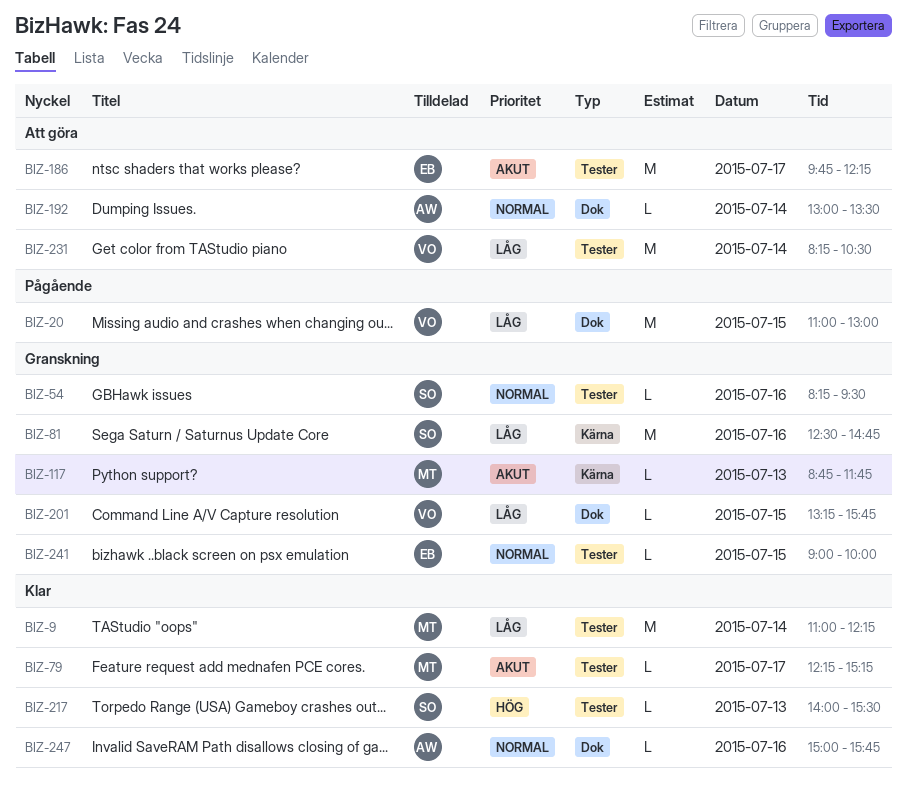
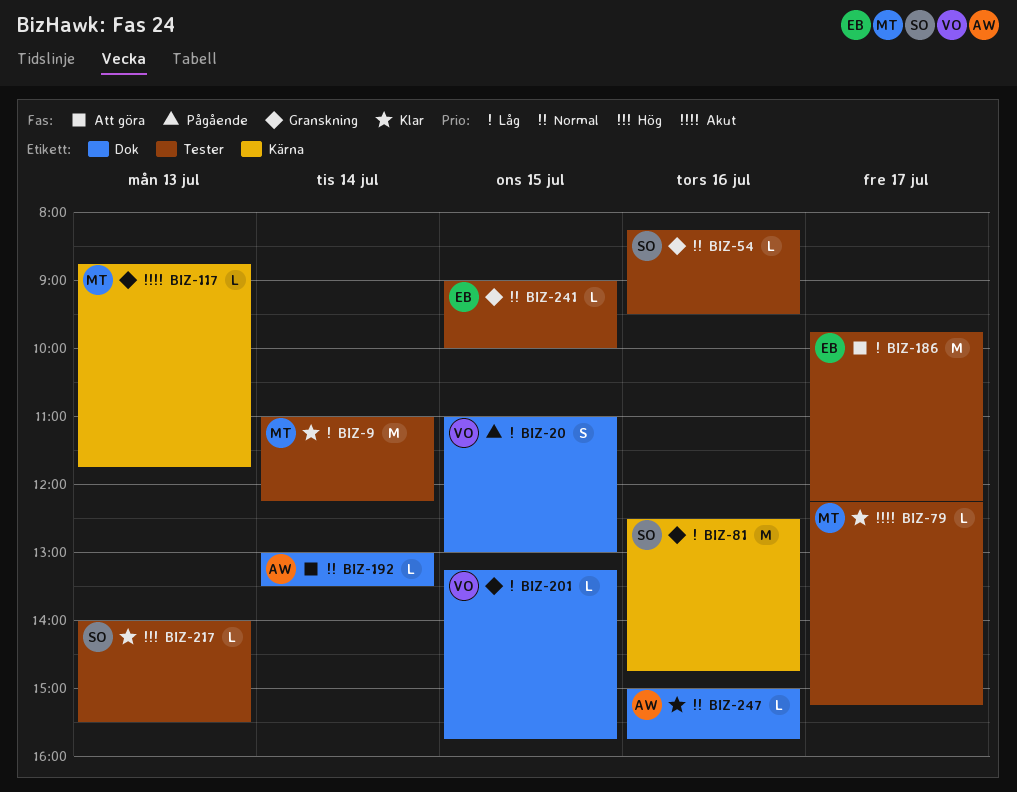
BIZ-20, estimate: M -> S
BIZ-186, priority: Akut -> Låg
BIZ-231: present -> none

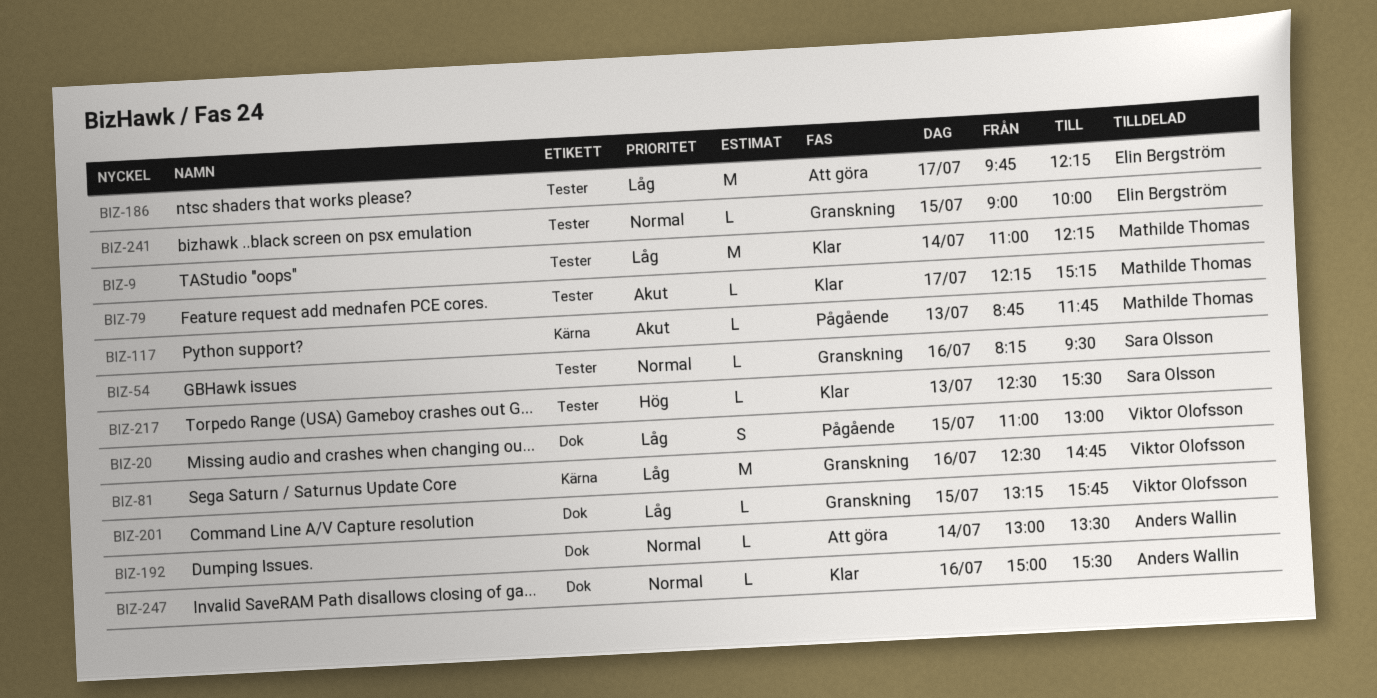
BIZ-81, owner: Sara Olsson -> Viktor Olofsson
BIZ-117, status: Granskning -> Pågående
BIZ-217, begins: 14:00 -> 12:30
BIZ-247, ends: 15:45 -> 15:30

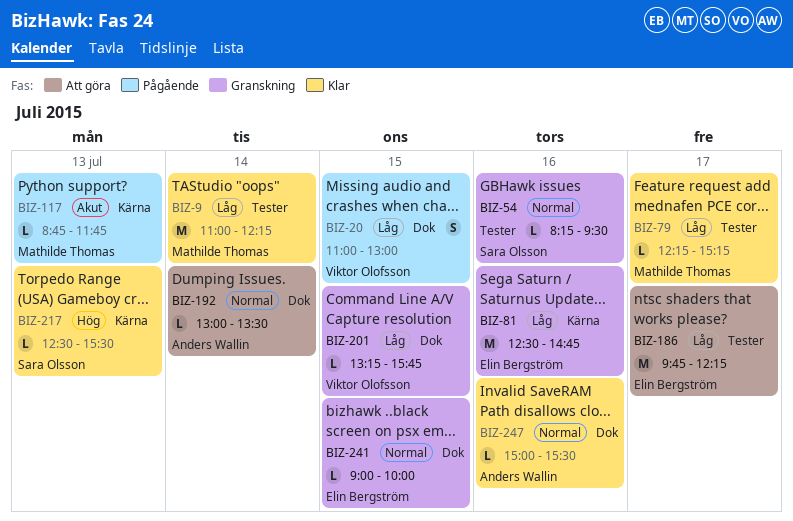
BIZ-79, priority: Akut -> Låg
BIZ-81, owner: Viktor Olofsson -> Elin Bergström
BIZ-217, label: Tester -> Kärna
BIZ-241, label: Tester -> Dok

